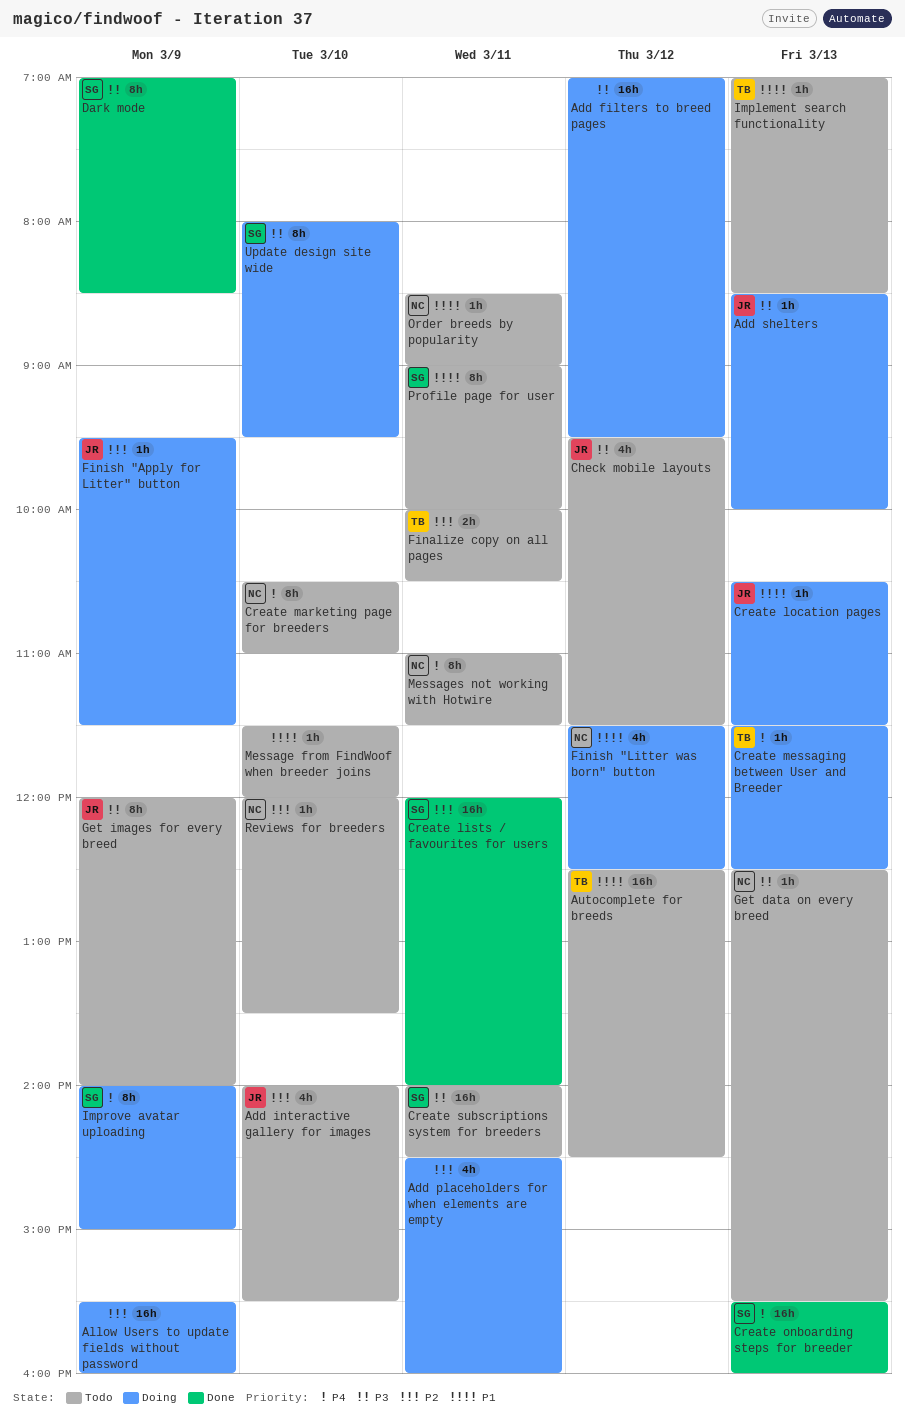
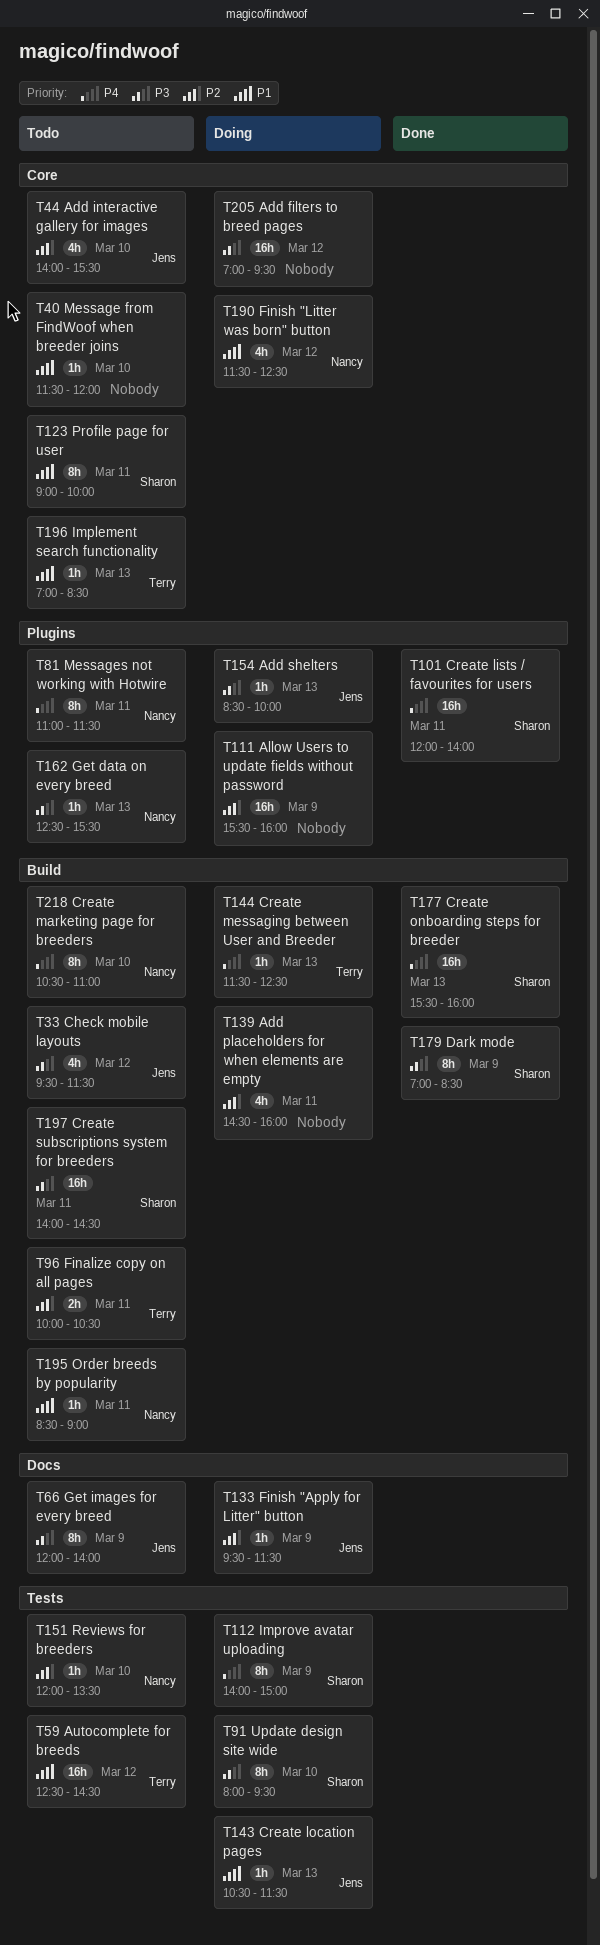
Create lists / favourites for users, priority: P2 -> P4

